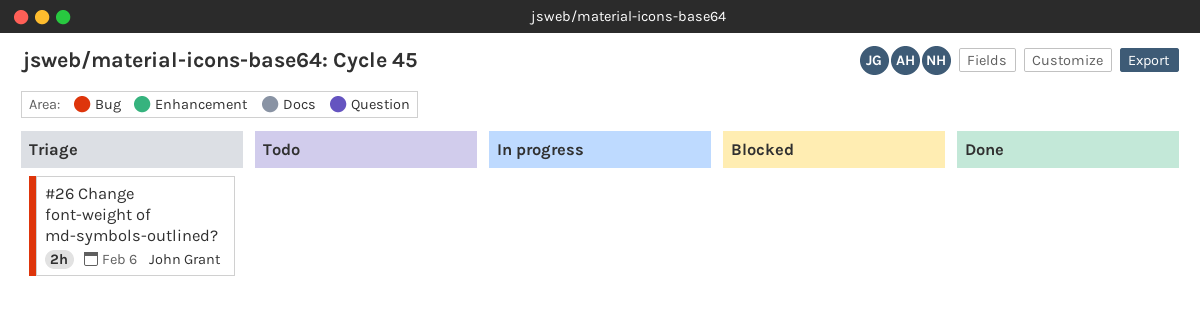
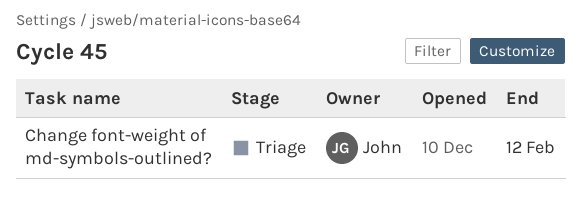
Change font-weight of md-symbols-outlined?, due: Feb 6 -> Feb 12

